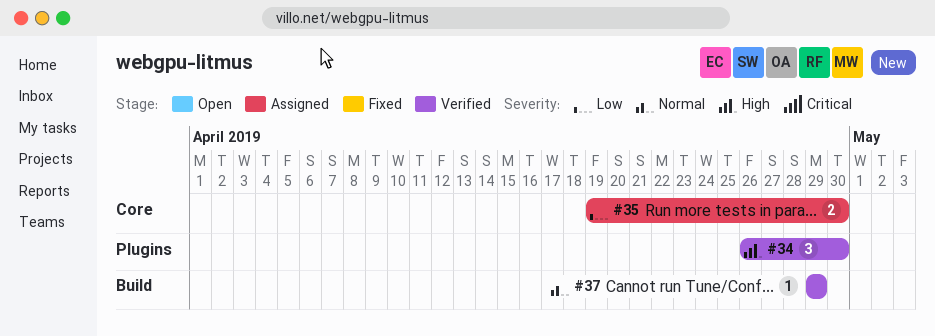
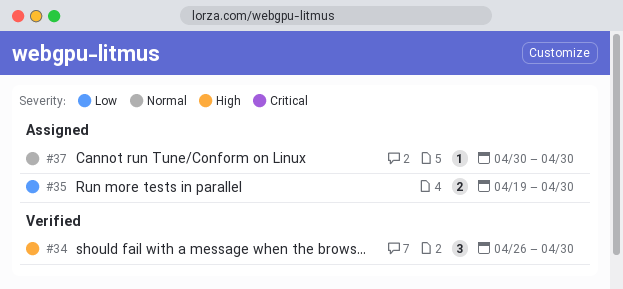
#37, status: Verified -> Assigned
#37, start: Apr 29 -> Apr 30
#37, due: Apr 29 -> Apr 30

